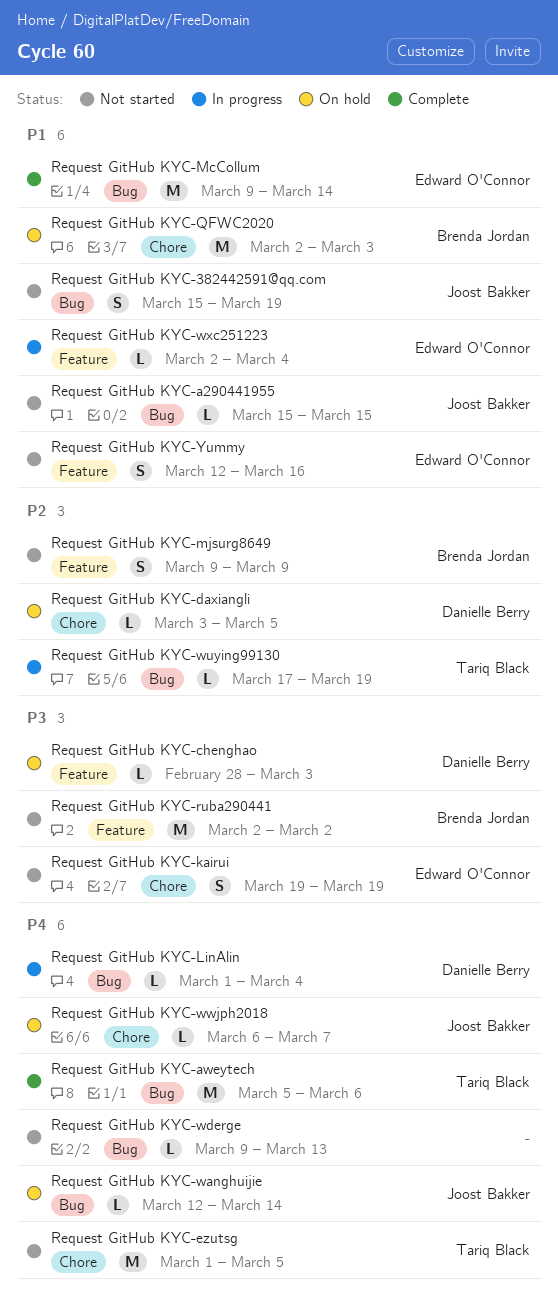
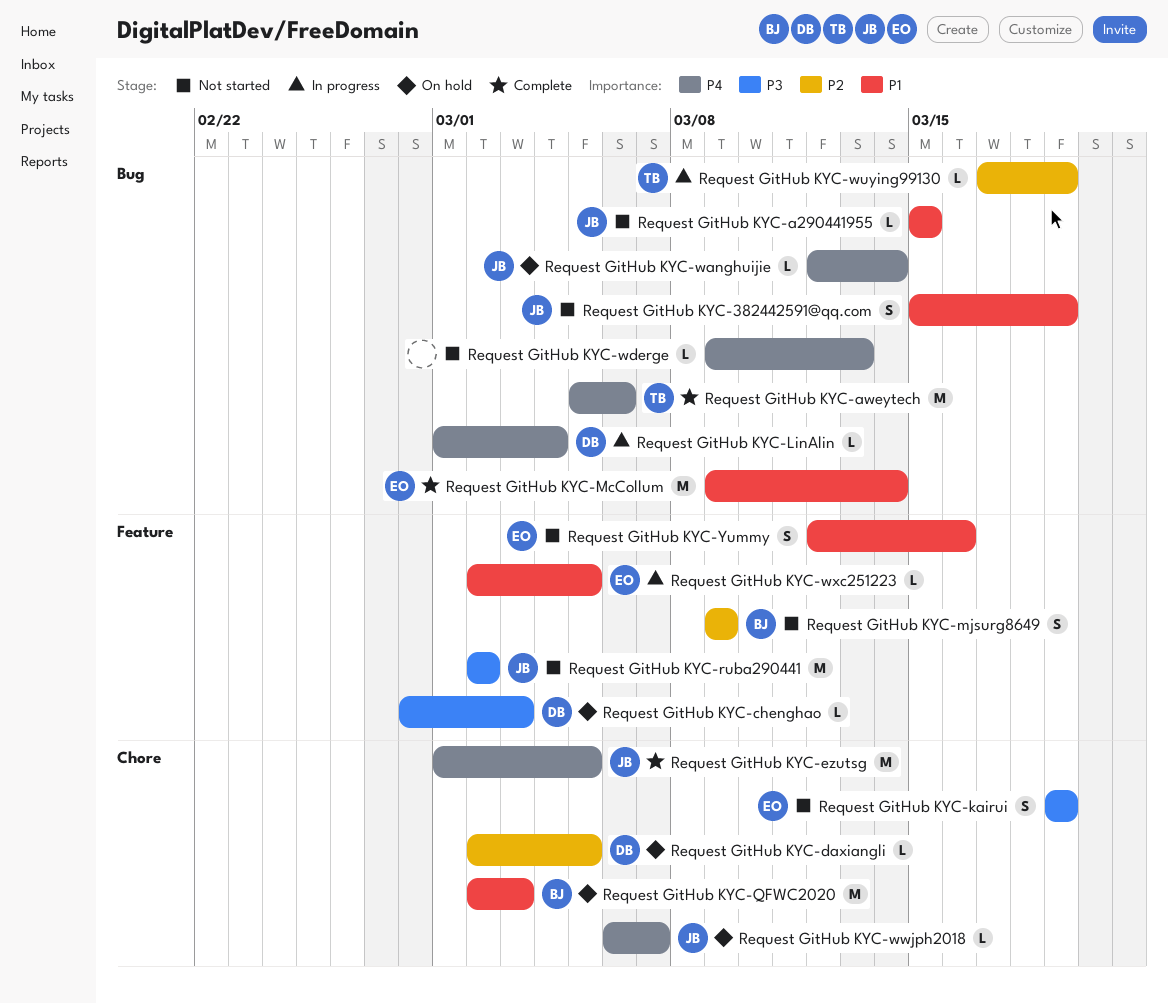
Request GitHub KYC-daxiangli, start: Mar 3 -> Mar 2
Request GitHub KYC-ezutsg, status: Not started -> Complete
Request GitHub KYC-ezutsg, owner: Tariq Black -> Joost Bakker
Request GitHub KYC-ruba290441, owner: Brenda Jordan -> Joost Bakker
Request GitHub KYC-wxc251223, due: Mar 4 -> Mar 5

